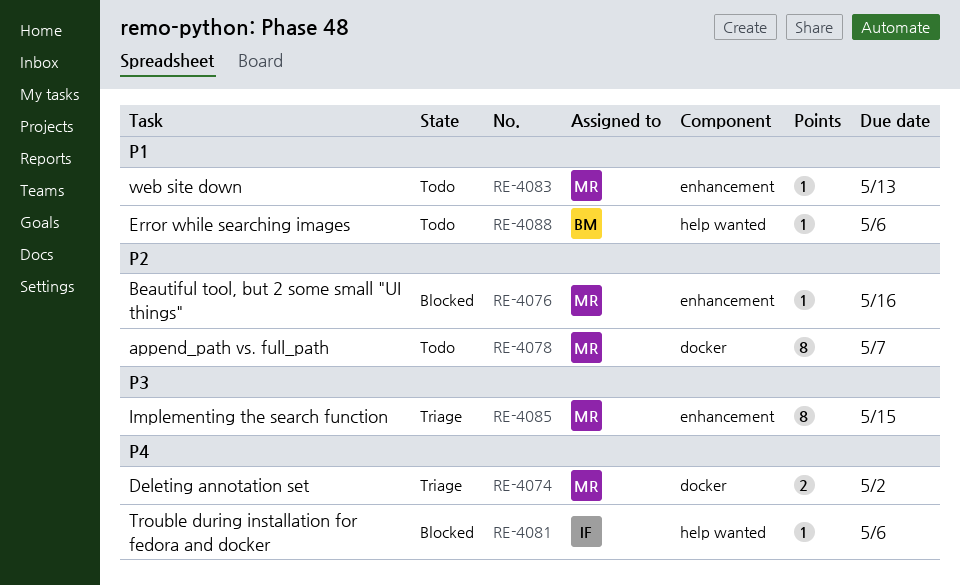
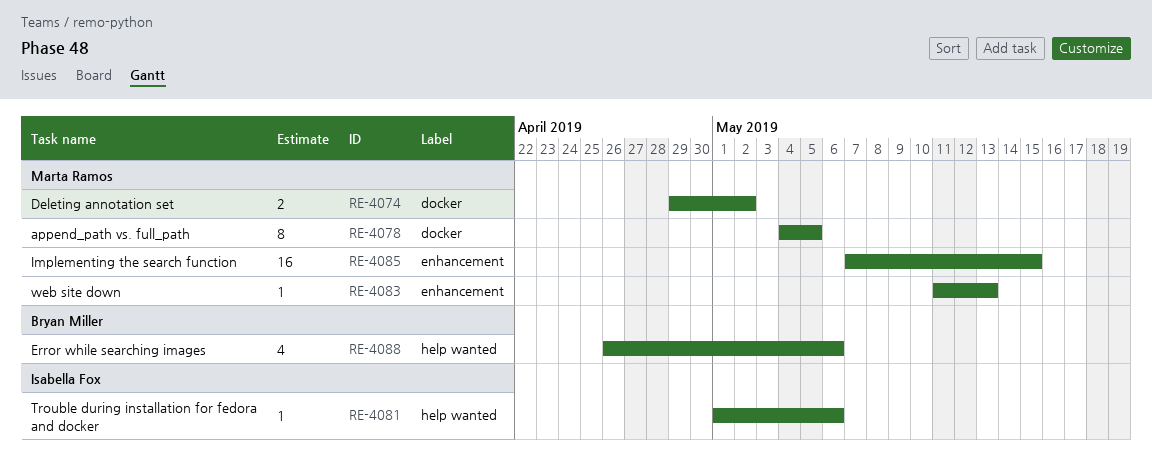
RE-4076: present -> none
RE-4078, due: May 7 -> May 5
RE-4085, estimate: 8 -> 16
RE-4088, estimate: 1 -> 4

